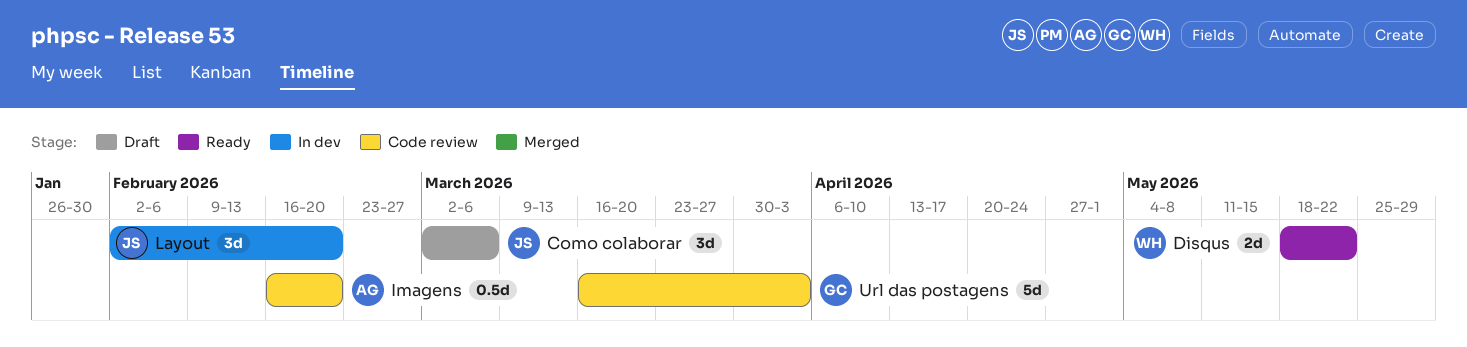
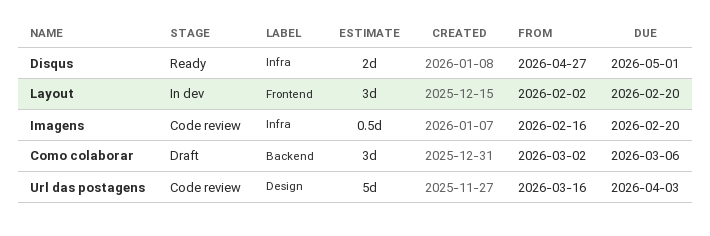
Disqus, start: May 18 -> Apr 27
Disqus, due: May 22 -> May 1

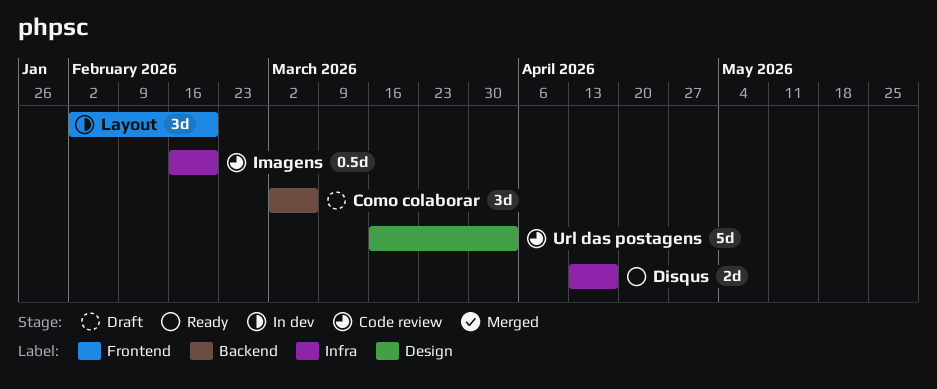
Disqus, start: Apr 27 -> Apr 13
Disqus, due: May 1 -> Apr 17

